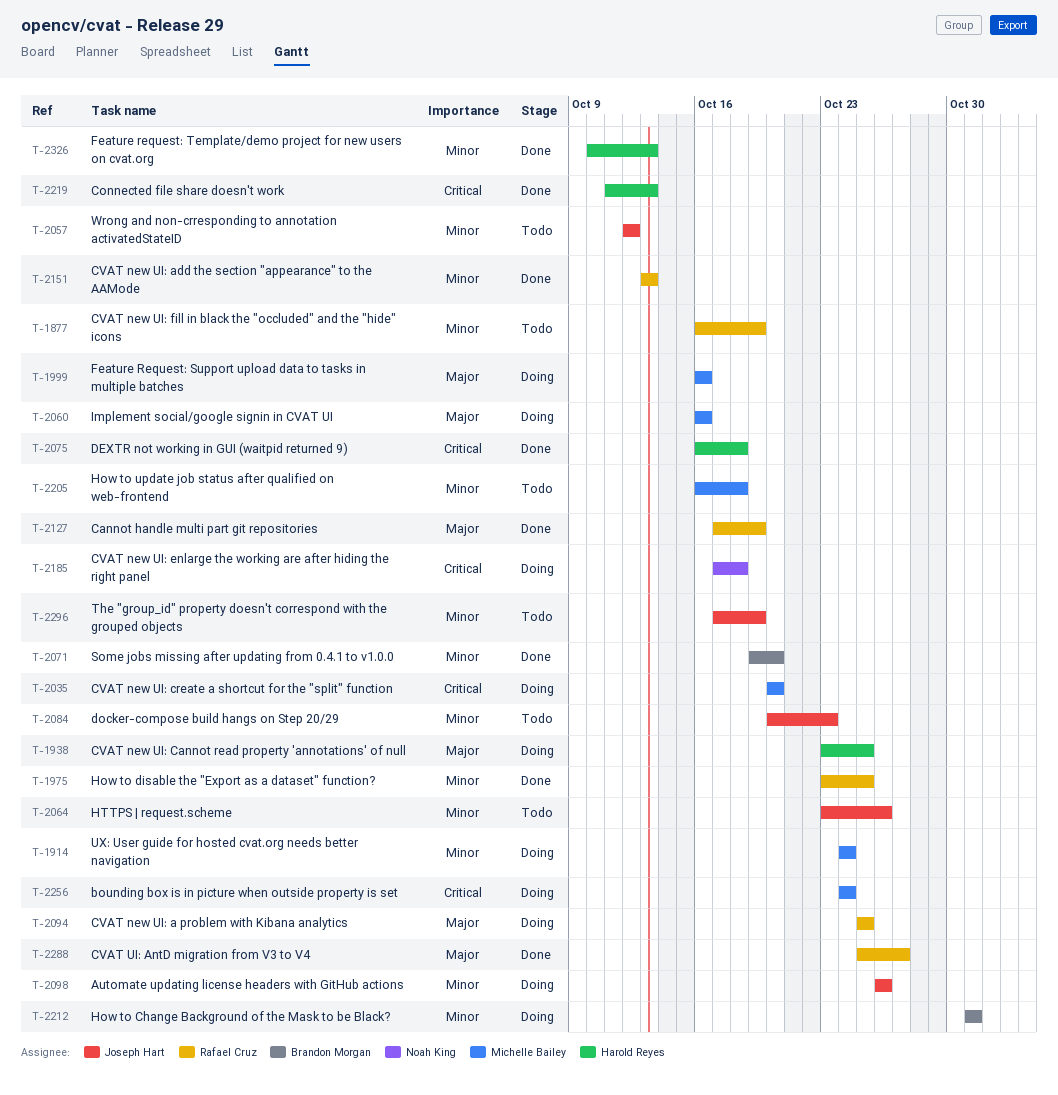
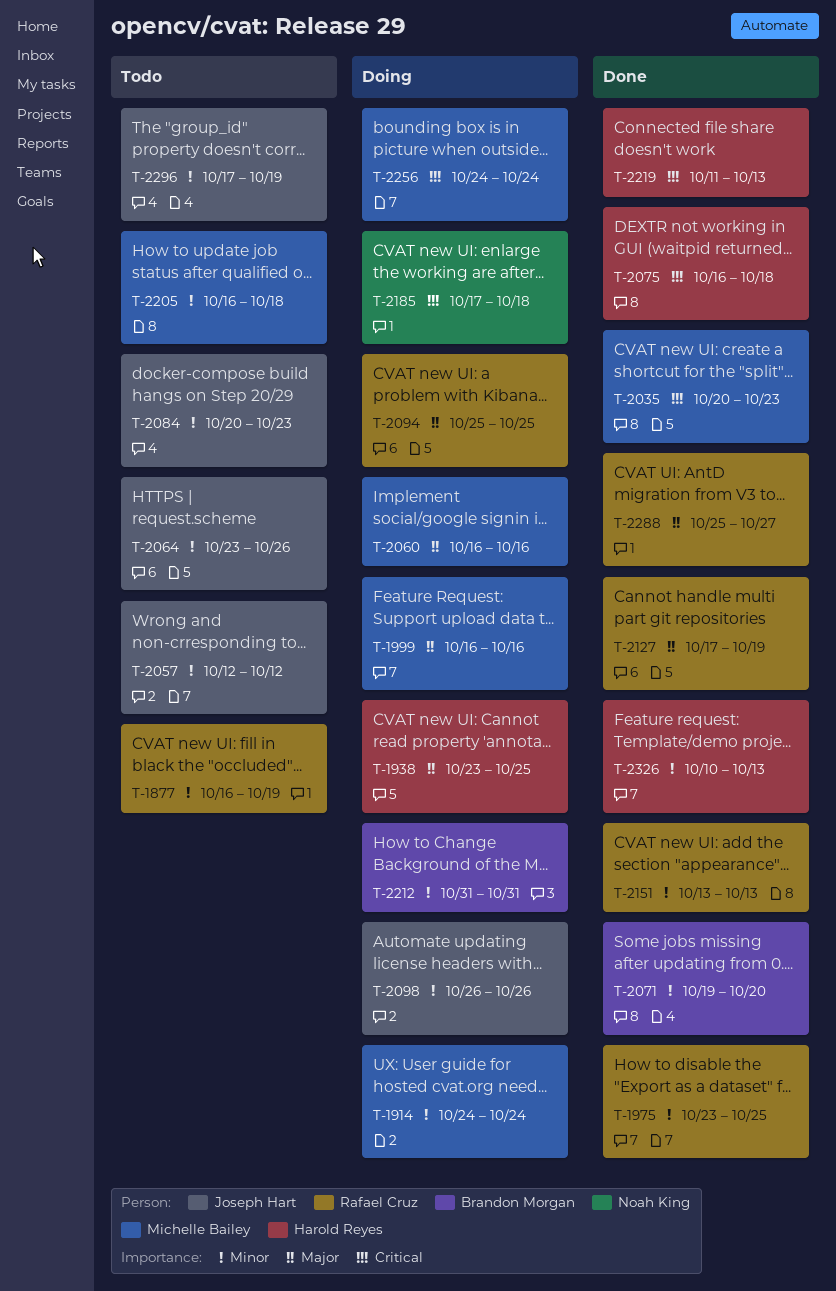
T-2035, status: Doing -> Done
T-2035, due: Oct 20 -> Oct 23

